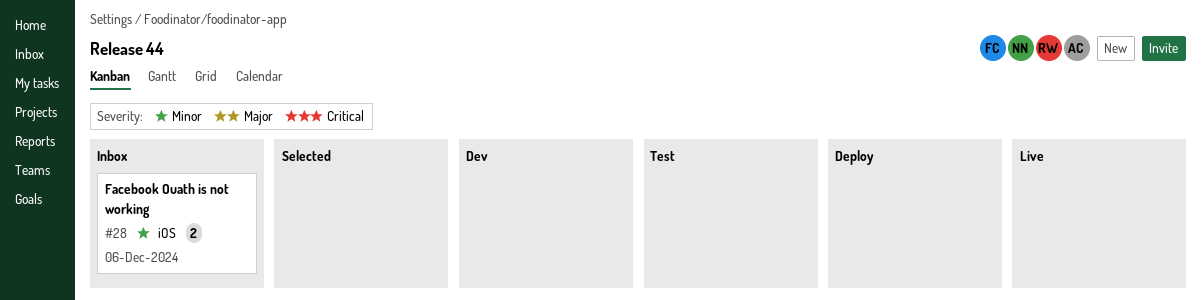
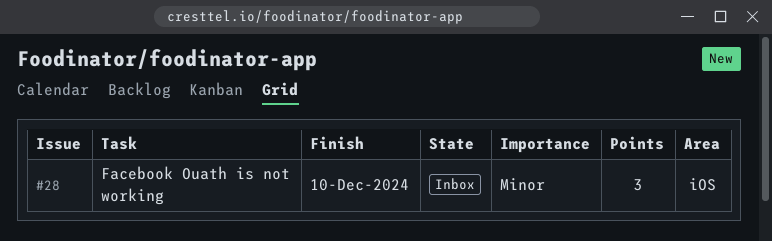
#28, estimate: 2 -> 3
#28, due: Dec 6 -> Dec 10

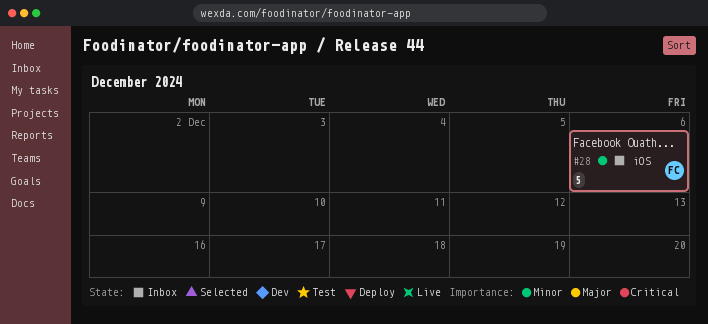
#28, estimate: 3 -> 5
#28, due: Dec 10 -> Dec 6

